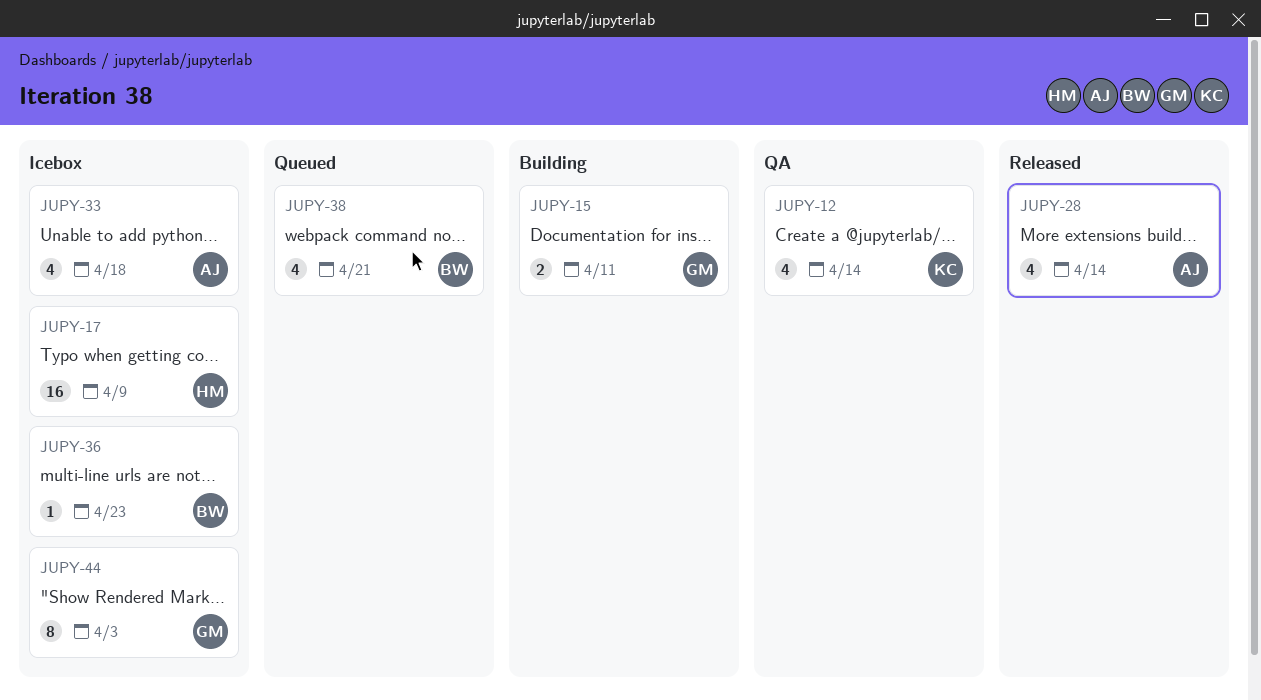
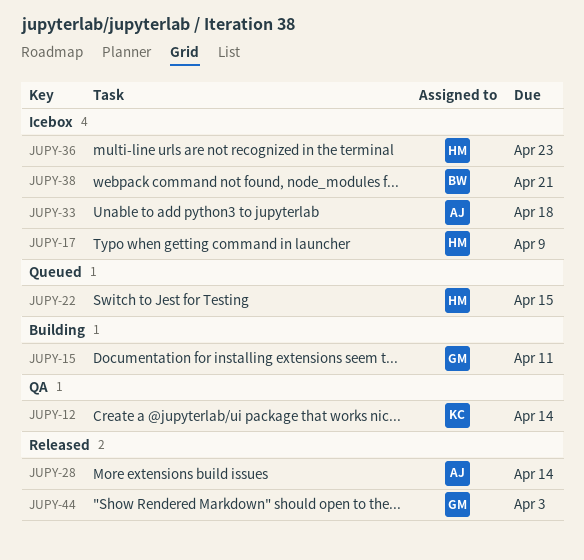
JUPY-22: none -> present
JUPY-36, owner: BW -> HM
JUPY-38, status: Queued -> Icebox
JUPY-44, status: Icebox -> Released

